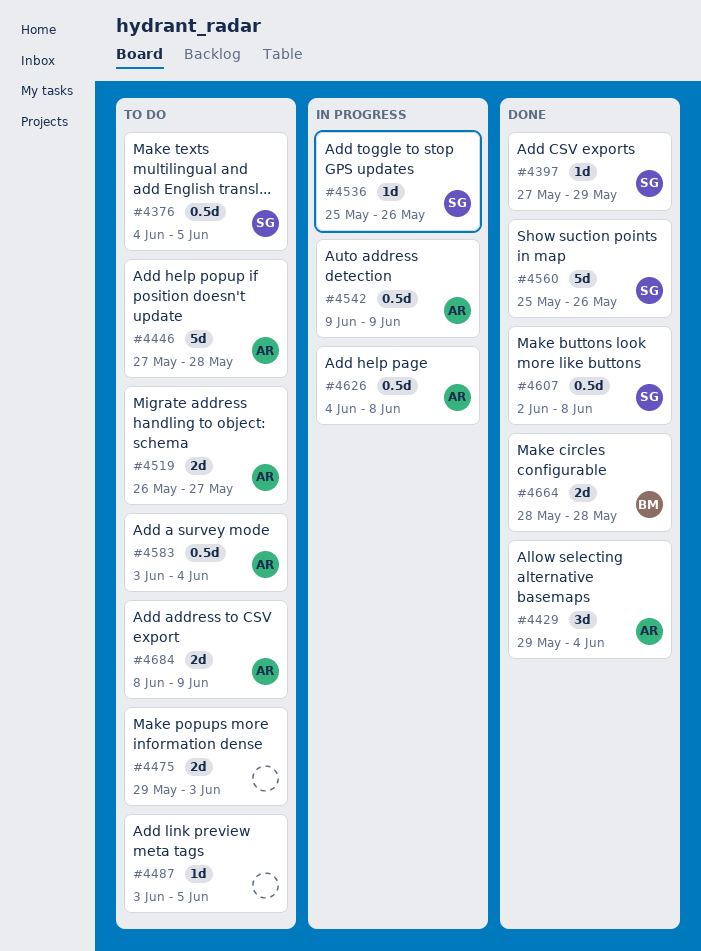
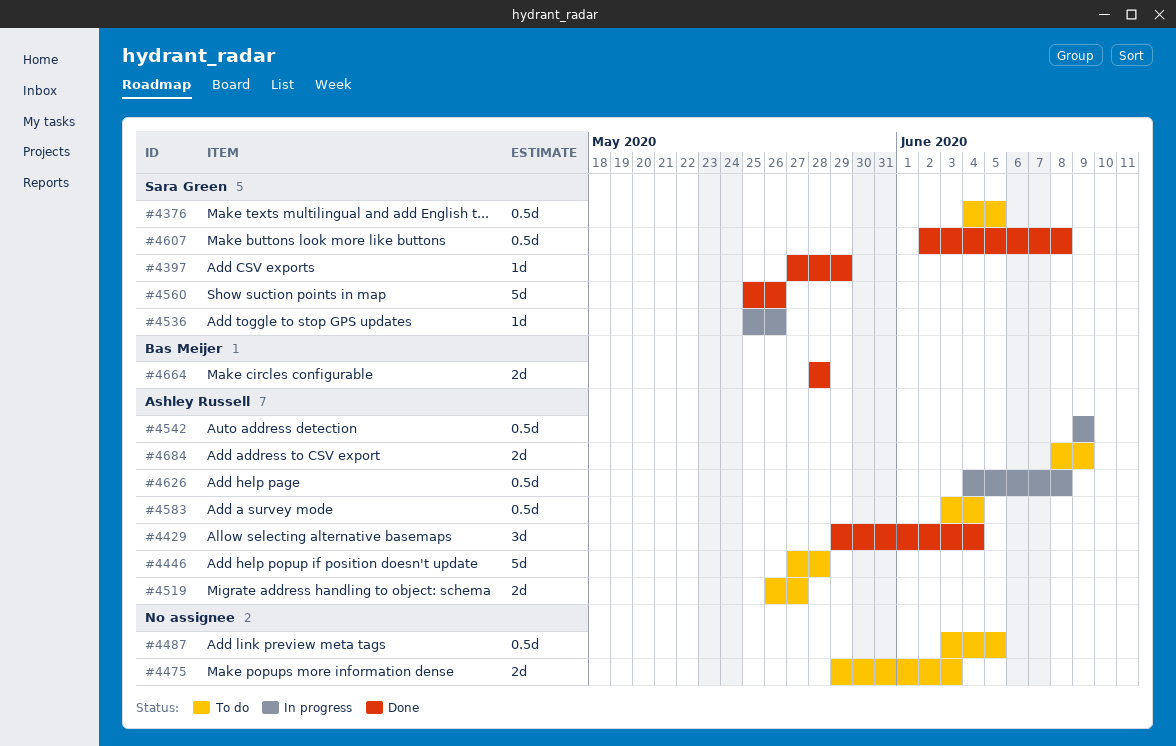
#4487, estimate: 1d -> 0.5d

